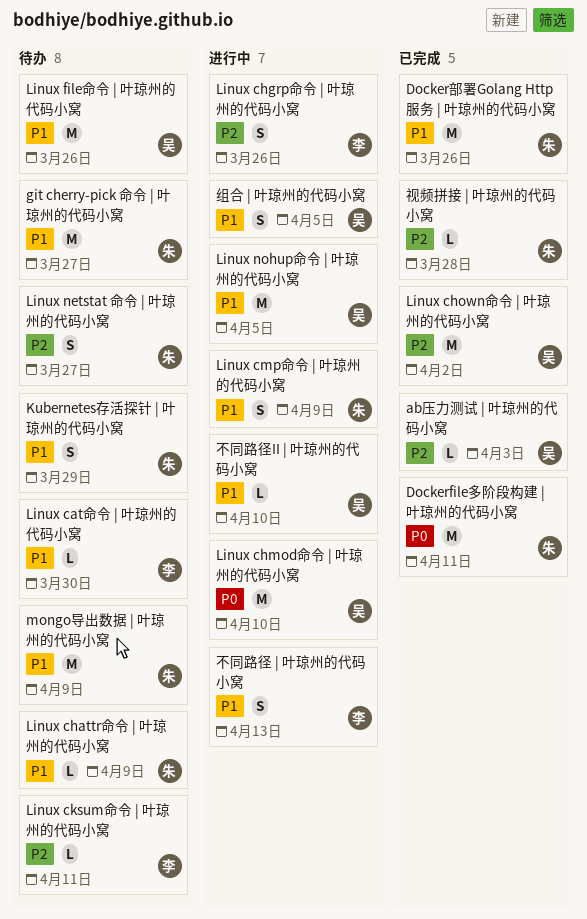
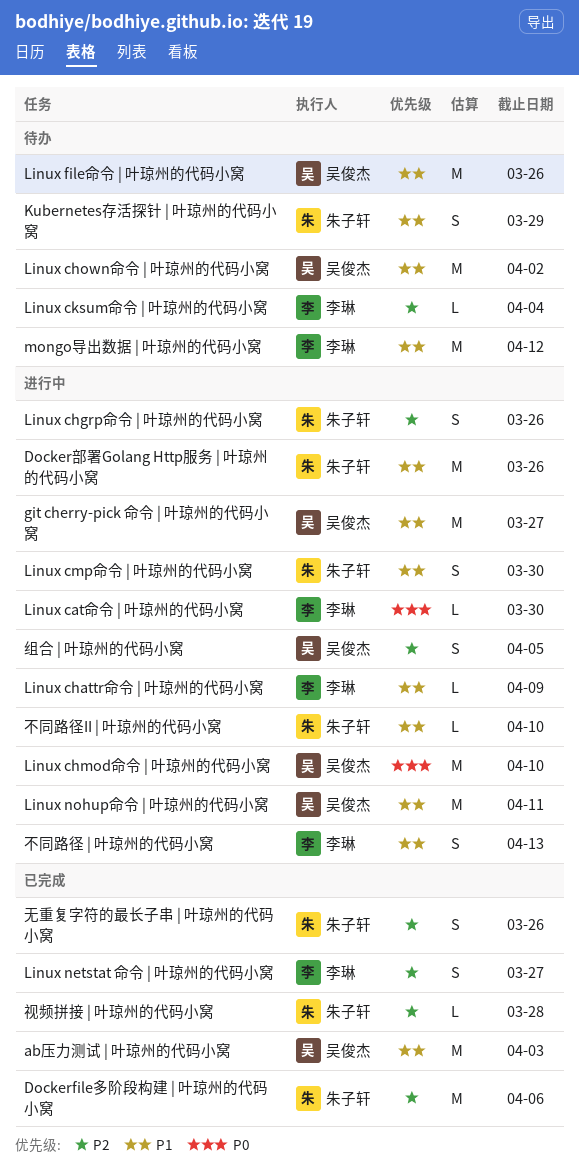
ab压力测试 | 叶琼州的代码小窝, priority: P2 -> P1
ab压力测试 | 叶琼州的代码小窝, estimate: L -> M
Dockerfile多阶段构建 | 叶琼州的代码小窝, priority: P0 -> P2
Dockerfile多阶段构建 | 叶琼州的代码小窝, due: Apr 11 -> Apr 6
Docker部署Golang Http服务 | 叶琼州的代码小窝, status: 已完成 -> 进行中
git cherry-pick 命令 | 叶琼州的代码小窝, status: 待办 -> 进行中
git cherry-pick 命令 | 叶琼州的代码小窝, owner: 朱子轩 -> 吴俊杰
Linux cat命令 | 叶琼州的代码小窝, status: 待办 -> 进行中
Linux cat命令 | 叶琼州的代码小窝, priority: P1 -> P0
Linux chattr命令 | 叶琼州的代码小窝, status: 待办 -> 进行中
Linux chattr命令 | 叶琼州的代码小窝, owner: 朱子轩 -> 李琳
Linux chgrp命令 | 叶琼州的代码小窝, owner: 李琳 -> 朱子轩
Linux chown命令 | 叶琼州的代码小窝, status: 已完成 -> 待办
Linux chown命令 | 叶琼州的代码小窝, priority: P2 -> P1
Linux cksum命令 | 叶琼州的代码小窝, due: Apr 11 -> Apr 4
Linux cmp命令 | 叶琼州的代码小窝, due: Apr 9 -> Mar 30
Linux netstat 命令 | 叶琼州的代码小窝, status: 待办 -> 已完成
Linux netstat 命令 | 叶琼州的代码小窝, owner: 朱子轩 -> 李琳
Linux nohup命令 | 叶琼州的代码小窝, due: Apr 5 -> Apr 11
mongo导出数据 | 叶琼州的代码小窝, owner: 朱子轩 -> 李琳
mongo导出数据 | 叶琼州的代码小窝, due: Apr 9 -> Apr 12
不同路径II | 叶琼州的代码小窝, owner: 吴俊杰 -> 朱子轩
无重复字符的最长子串 | 叶琼州的代码小窝: none -> present
组合 | 叶琼州的代码小窝, priority: P1 -> P2

